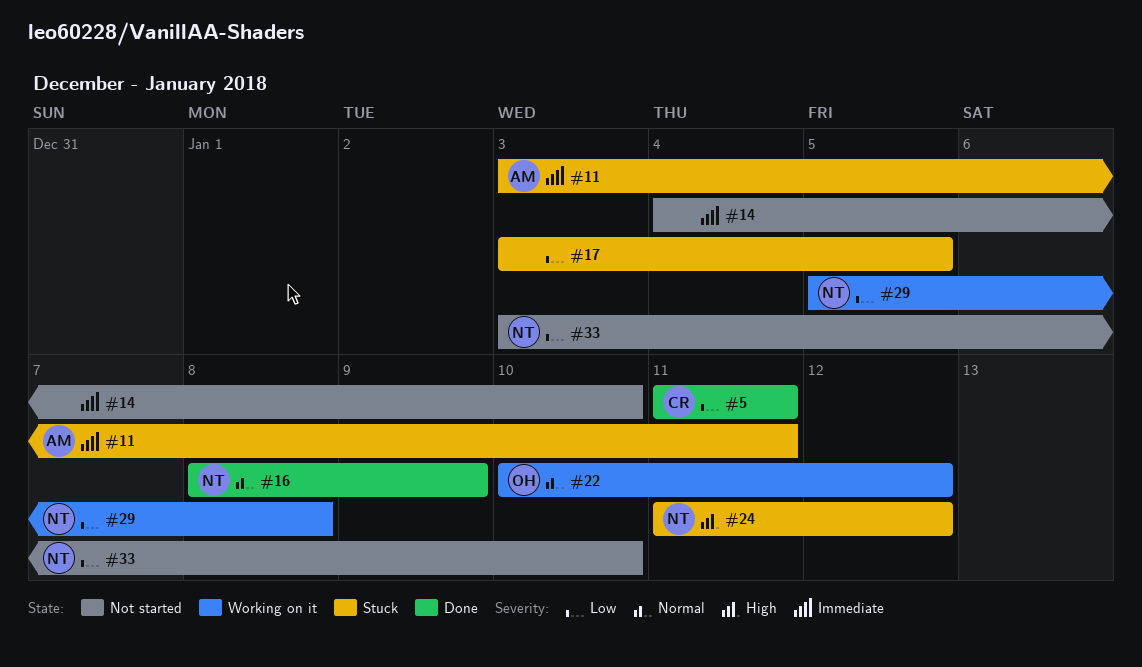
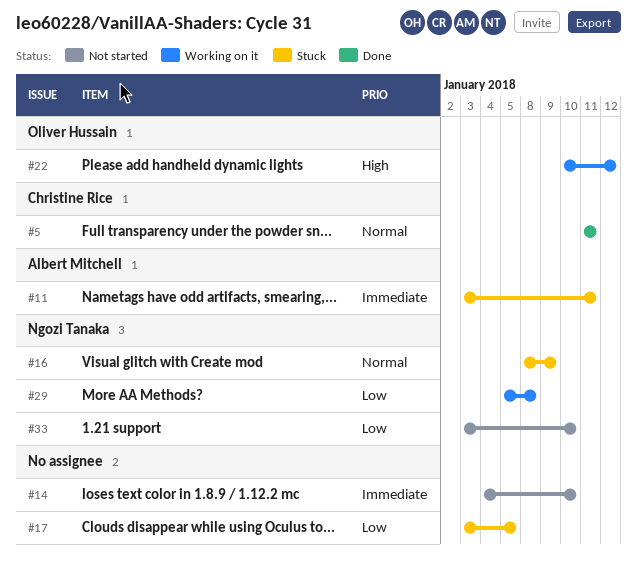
#5, priority: Low -> Normal
#16, status: Done -> Stuck
#22, priority: Normal -> High
#24: present -> none

